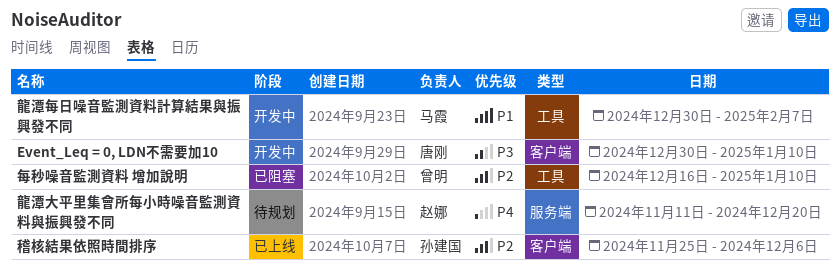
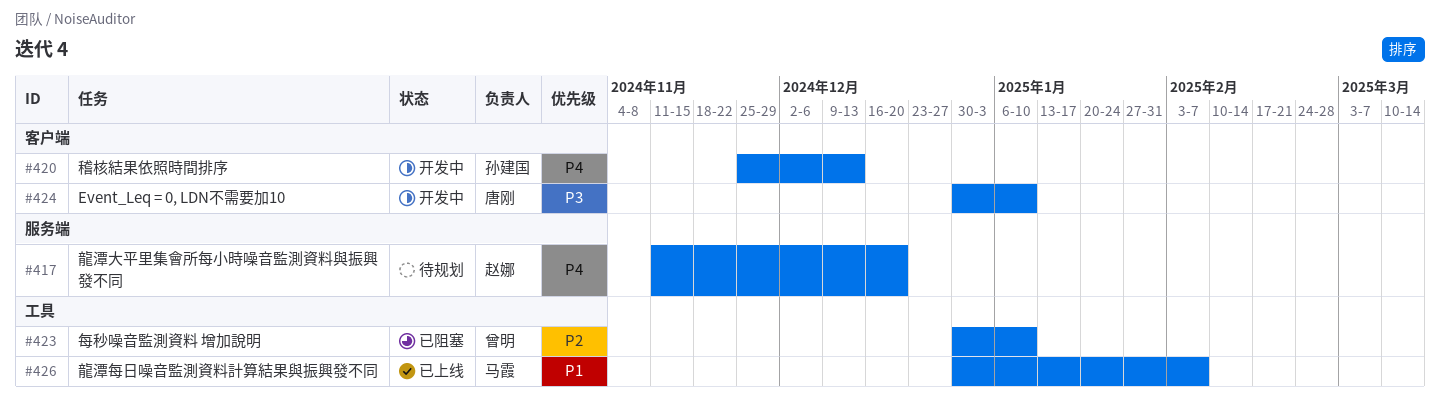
每秒噪音監測資料 增加說明, start: Dec 16 -> Dec 30
稽核結果依照時間排序, status: 已上线 -> 开发中
稽核結果依照時間排序, priority: P2 -> P4
稽核結果依照時間排序, due: Dec 6 -> Dec 13
龍潭每日噪音監測資料計算結果與振興發不同, status: 开发中 -> 已上线

